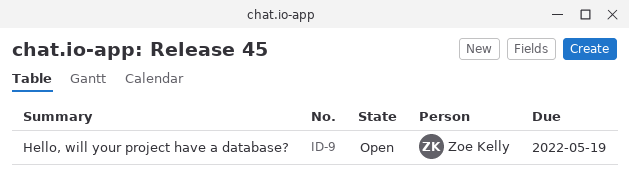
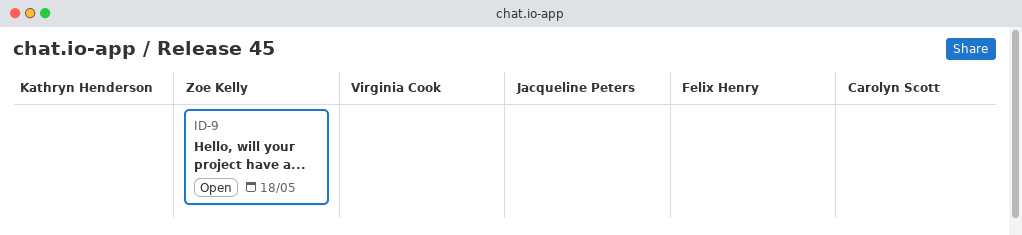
ID-9, due: May 19 -> May 18

